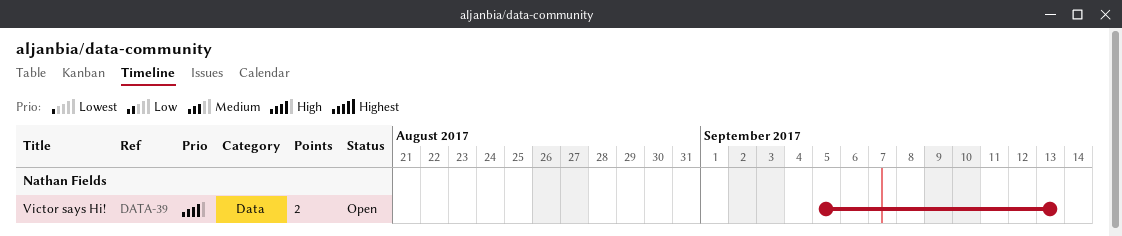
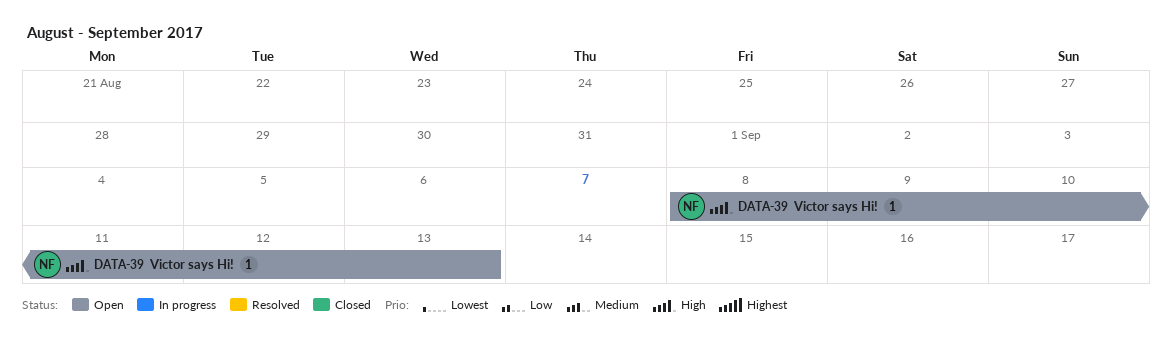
DATA-39, estimate: 2 -> 1
DATA-39, start: Sep 5 -> Sep 8

